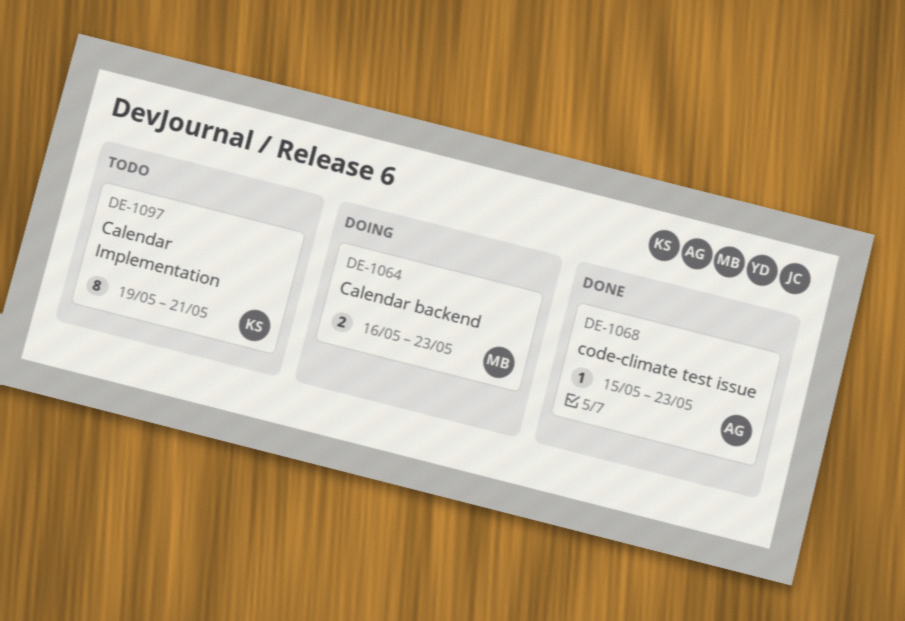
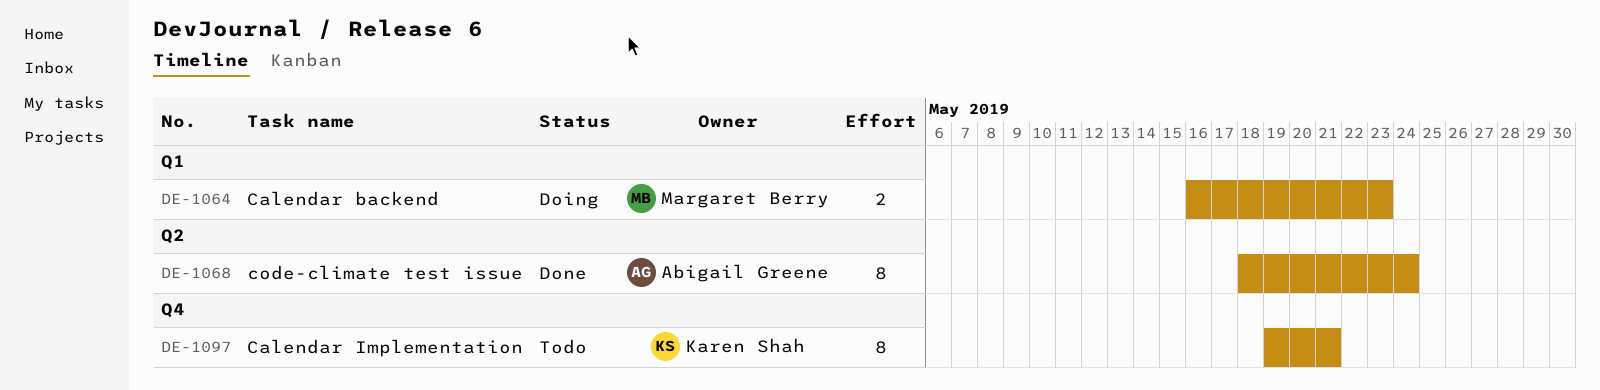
DE-1068, estimate: 1 -> 8
DE-1068, start: May 15 -> May 18
DE-1068, due: May 23 -> May 24

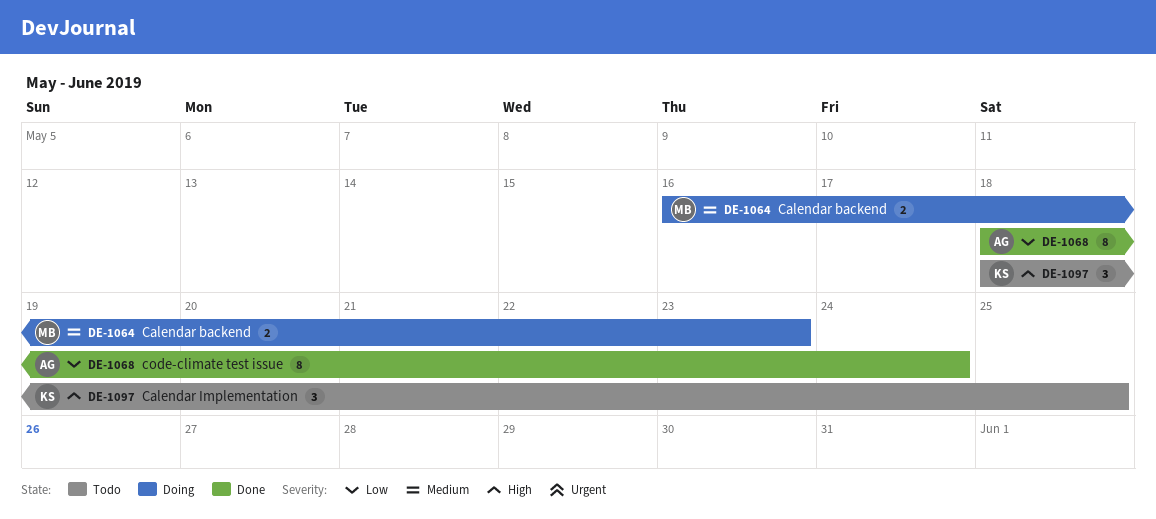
DE-1097, estimate: 8 -> 3
DE-1097, start: May 19 -> May 18
DE-1097, due: May 21 -> May 25

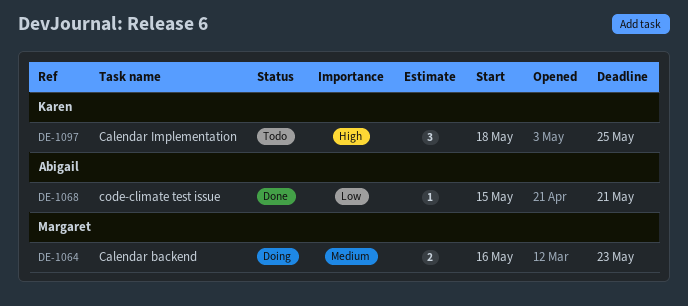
DE-1068, estimate: 8 -> 1
DE-1068, start: May 18 -> May 15
DE-1068, due: May 24 -> May 21

